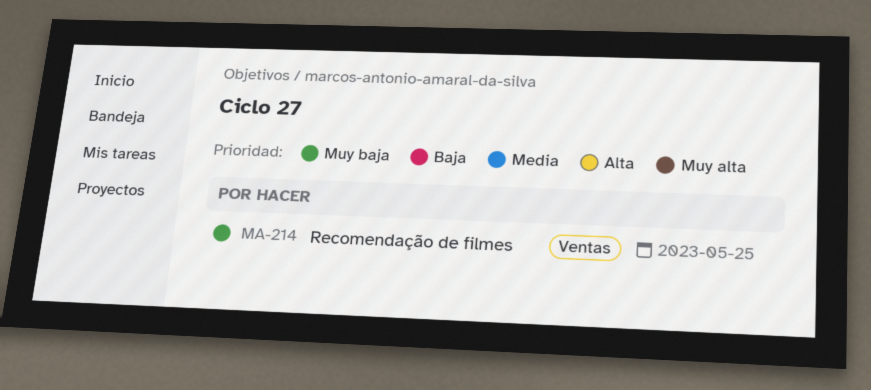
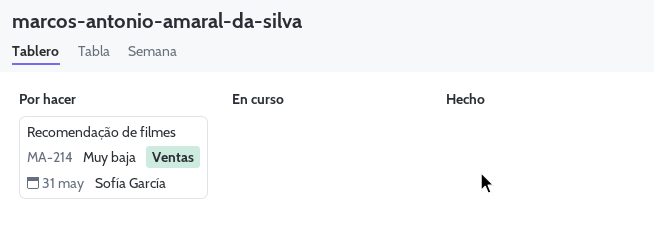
MA-214, due: May 25 -> May 31

